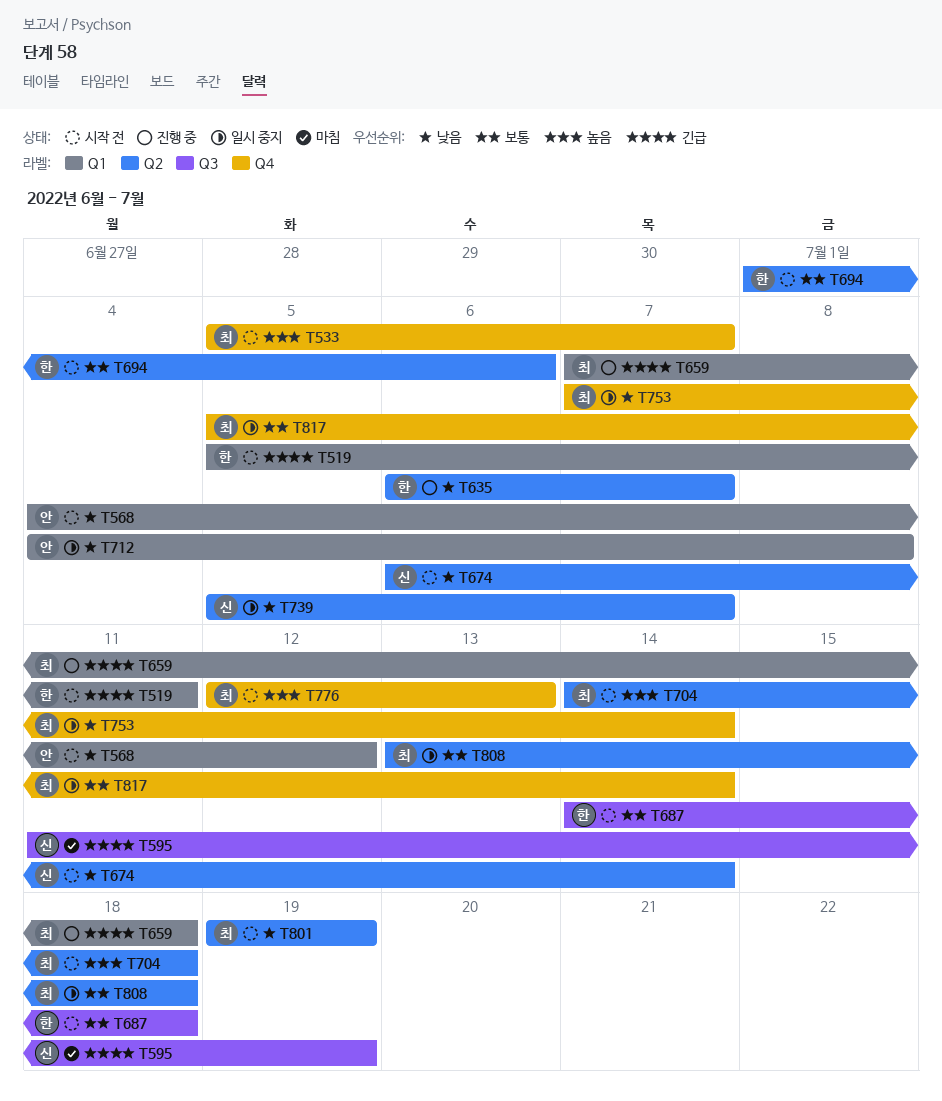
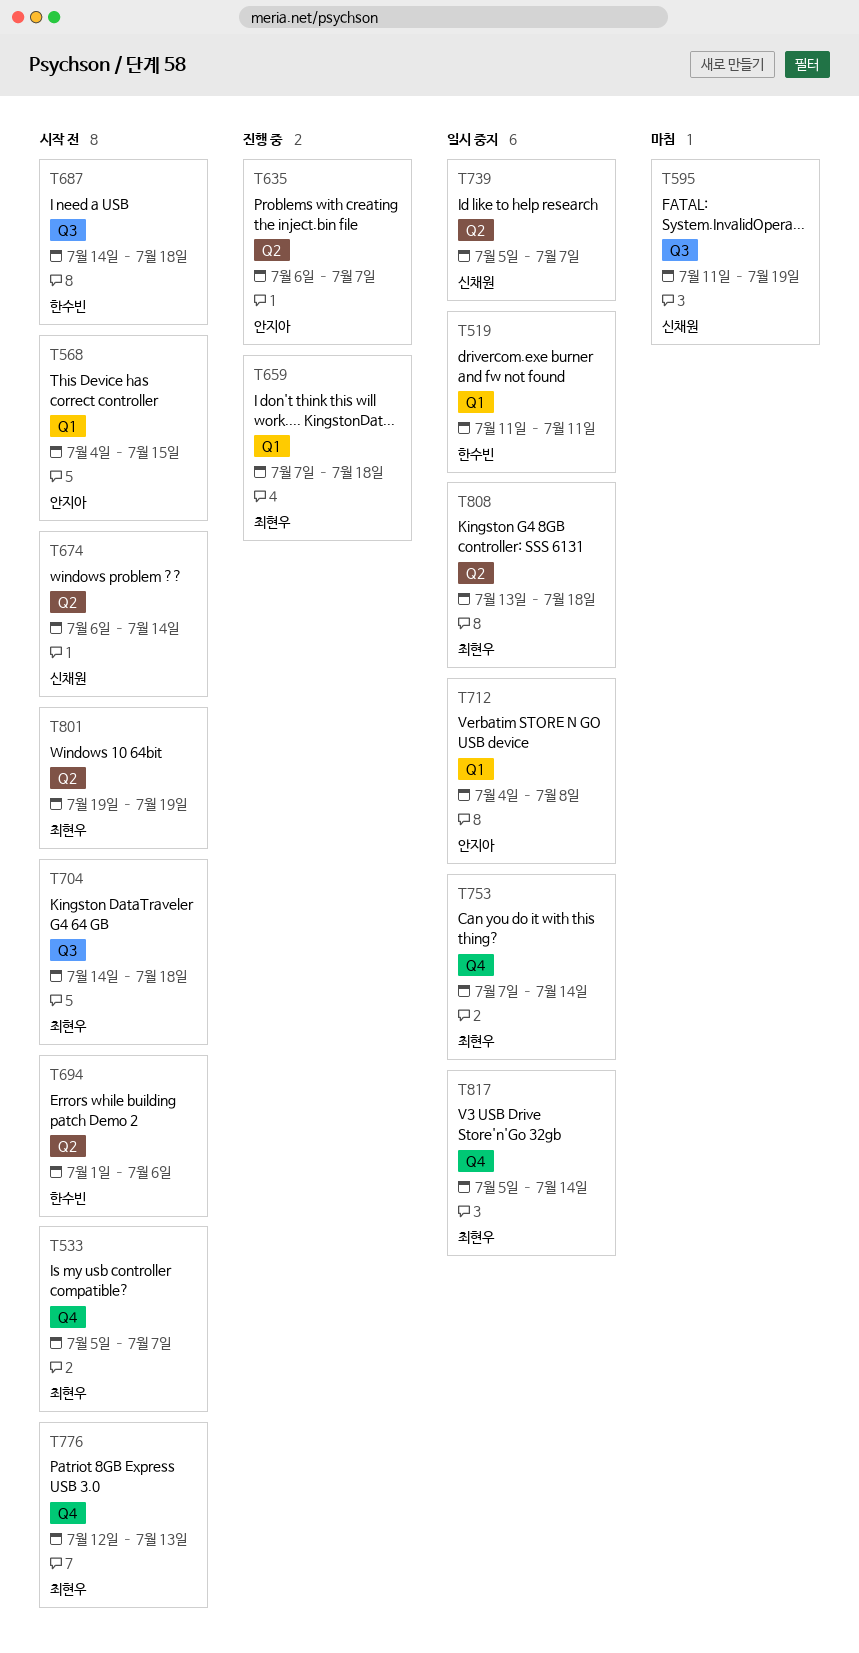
T519, status: 시작 전 -> 일시 중지
T519, start: Jul 5 -> Jul 11
T568, due: Jul 12 -> Jul 15
T635, owner: 한수빈 -> 안지아
T704, label: Q2 -> Q3

